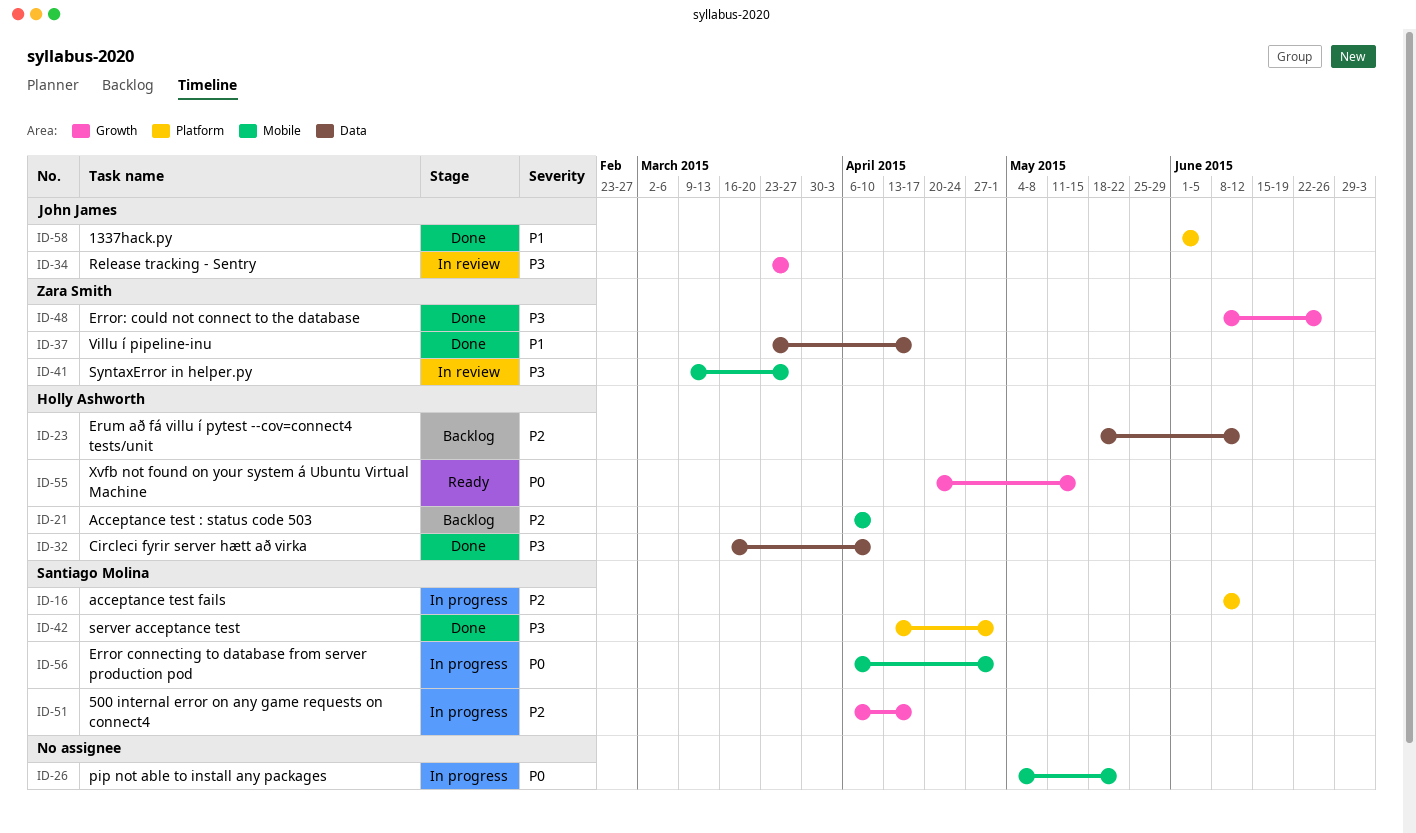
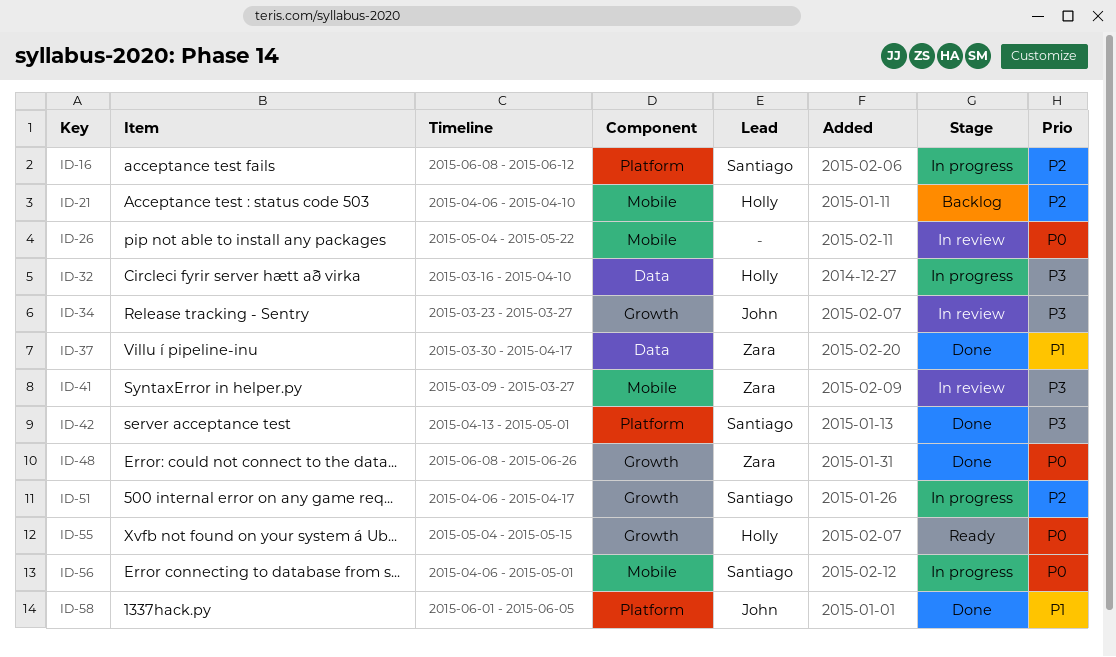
ID-23: present -> none
ID-26, status: In progress -> In review
ID-32, status: Done -> In progress
ID-37, start: Mar 23 -> Mar 30
ID-48, priority: P3 -> P0
ID-55, start: Apr 20 -> May 4

